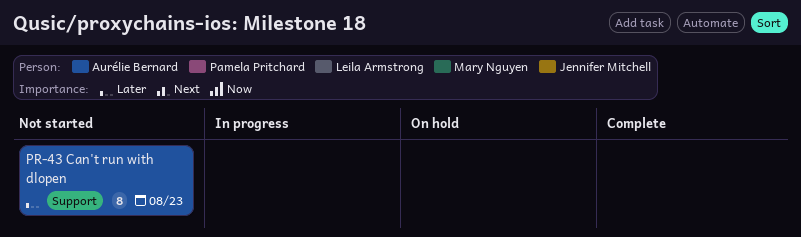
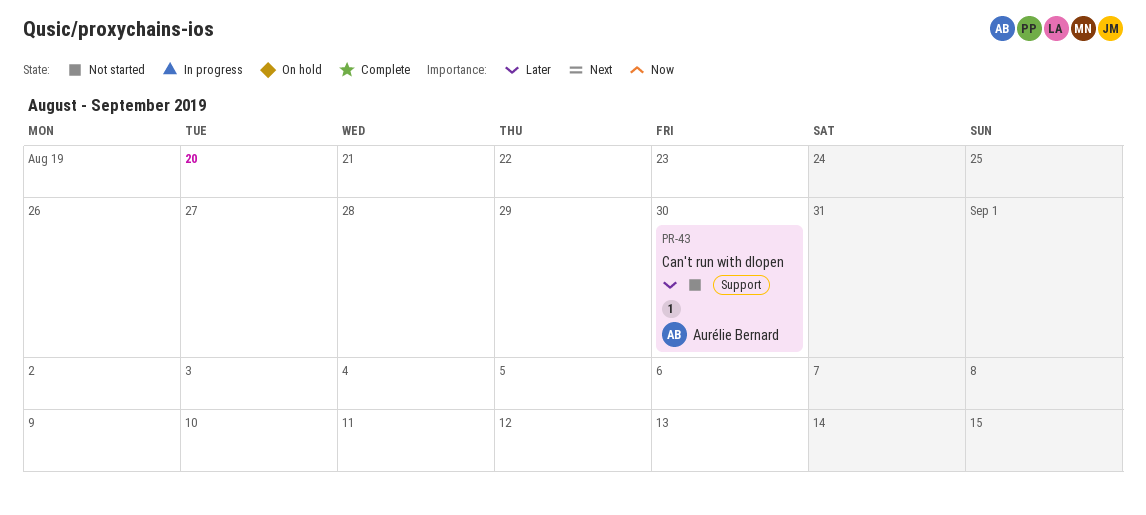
PR-43, estimate: 8 -> 1
PR-43, due: Aug 23 -> Aug 30

